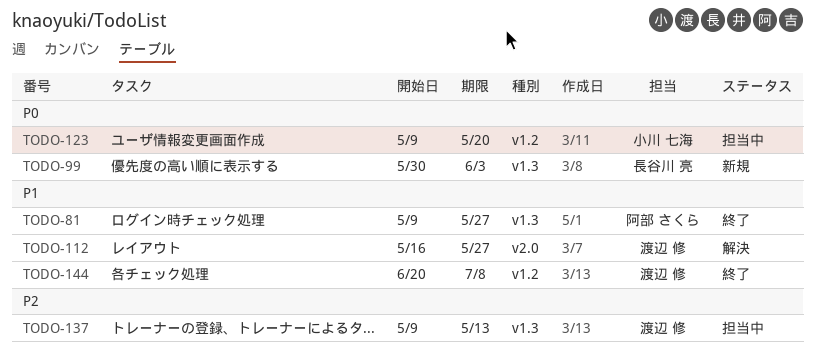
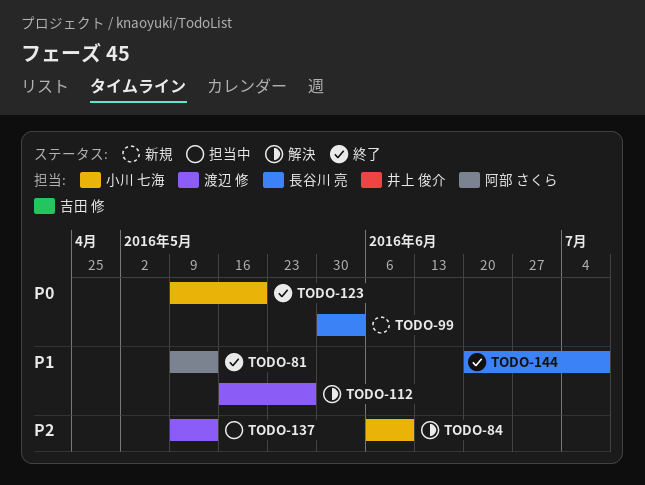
TODO-81, due: May 27 -> May 13
TODO-84: none -> present
TODO-123, status: 担当中 -> 終了
TODO-144, owner: 渡辺 修 -> 長谷川 亮

